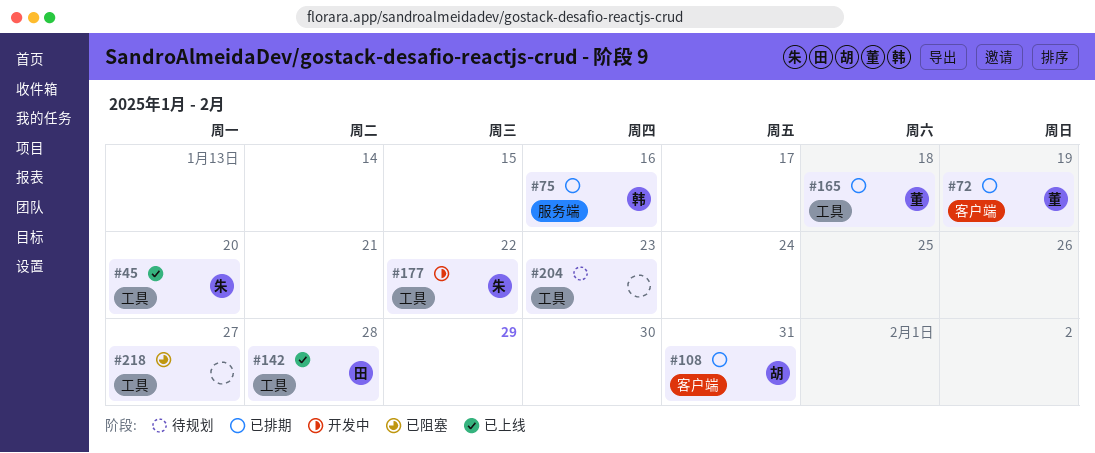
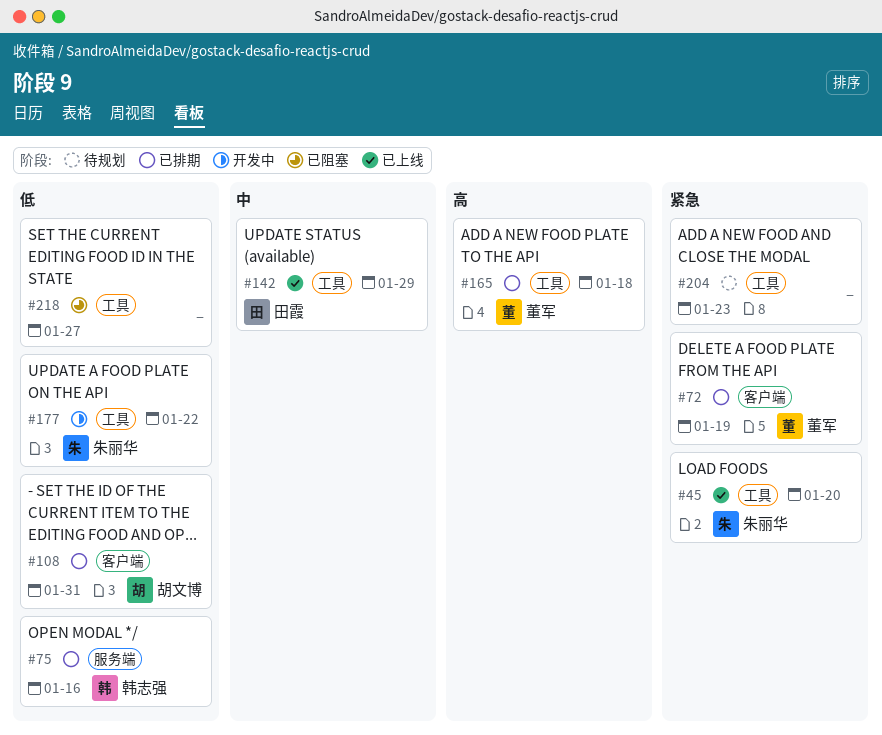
#142, due: Jan 28 -> Jan 29

